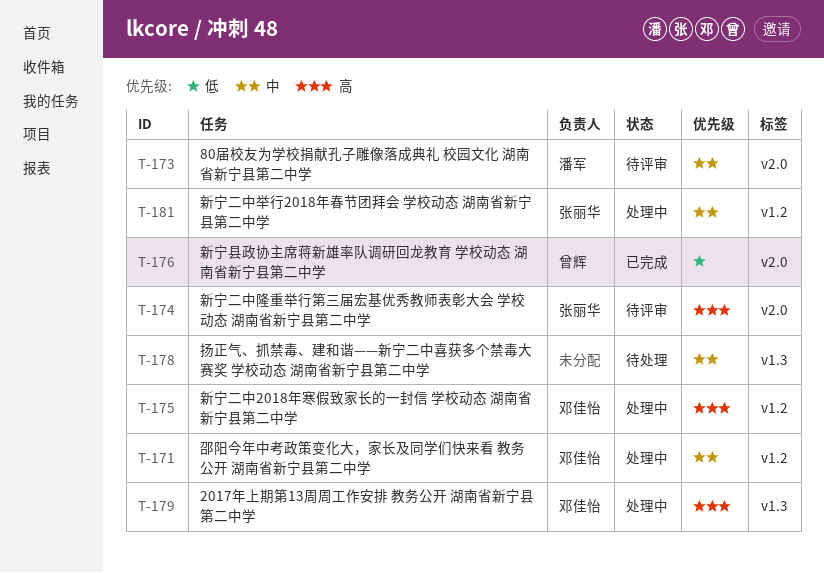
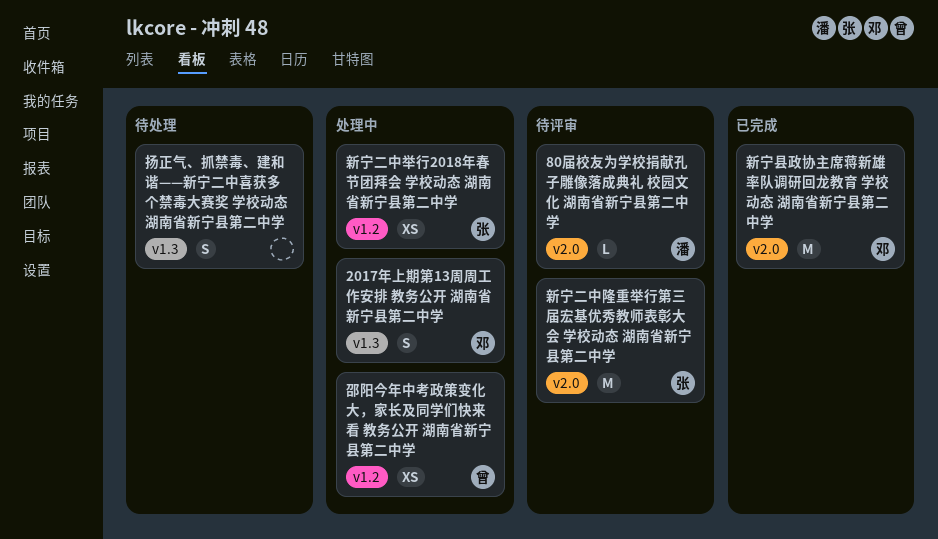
新宁二中2018年寒假致家长的一封信 学校动态 湖南省新宁县第二中学: present -> none
新宁县政协主席蒋新雄率队调研回龙教育 学校动态 湖南省新宁县第二中学, owner: 曾辉 -> 邓佳怡
邵阳今年中考政策变化大，家长及同学们快来看 教务公开 湖南省新宁县第二中学, owner: 邓佳怡 -> 曾辉

